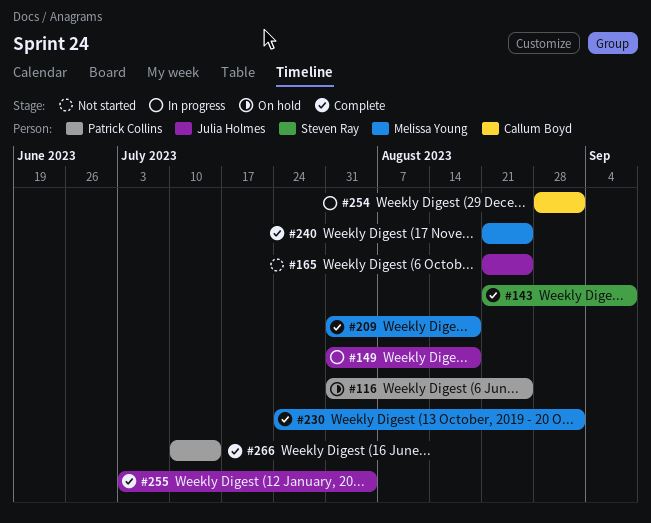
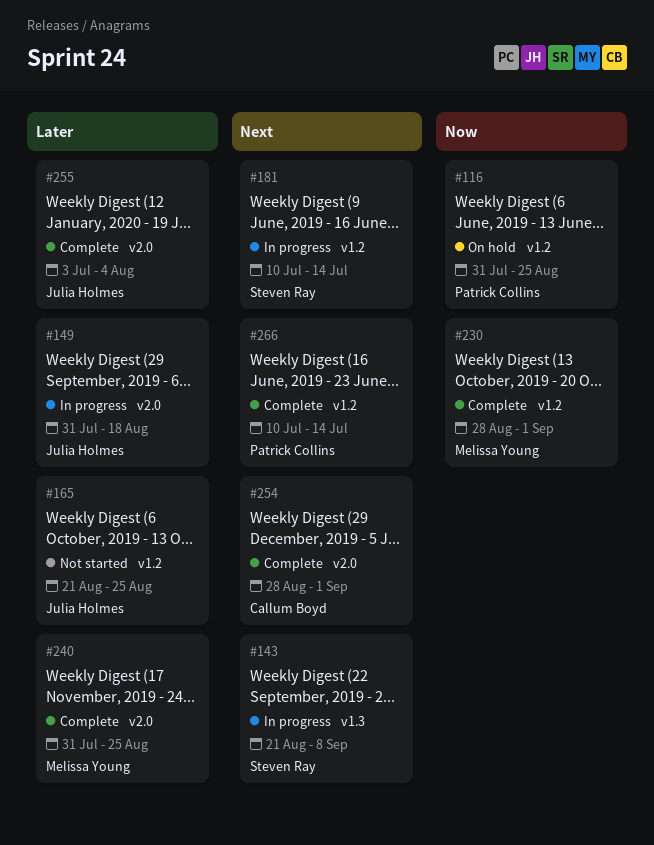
#143, status: Complete -> In progress
#181: none -> present
#209: present -> none
#230, start: Jul 24 -> Aug 28
#240, start: Aug 21 -> Jul 31
#254, status: In progress -> Complete

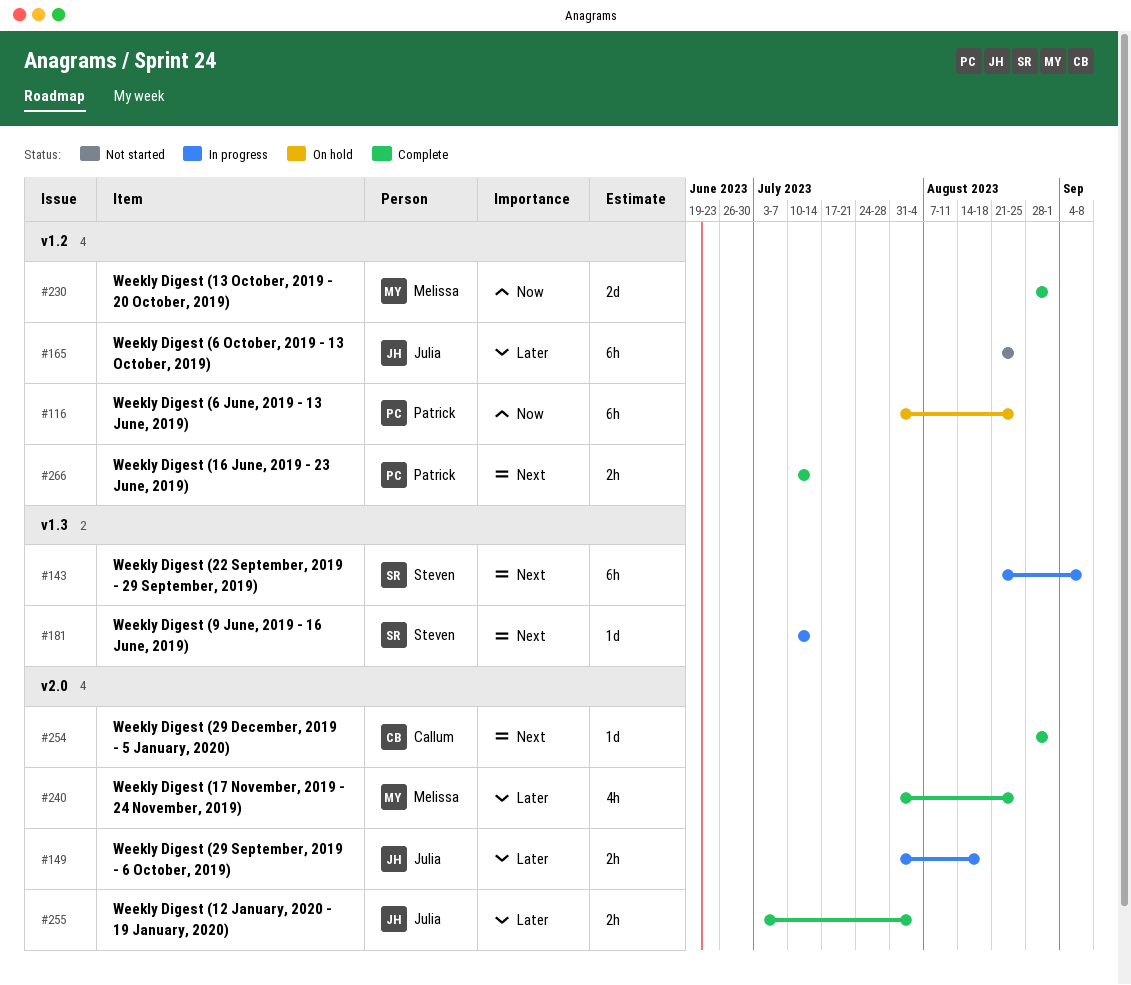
#181, label: v1.2 -> v1.3

